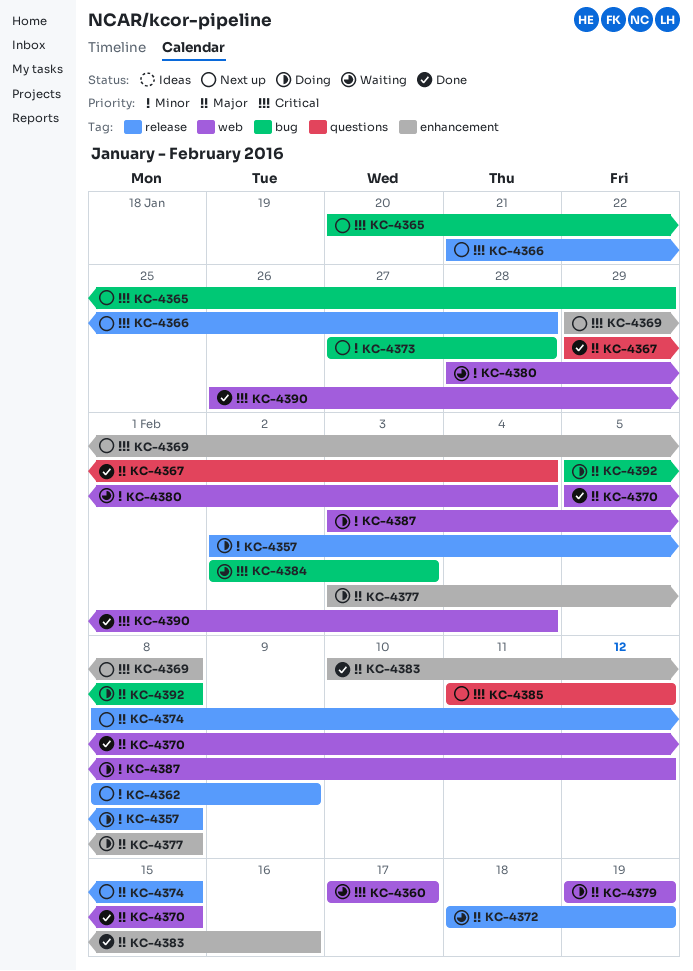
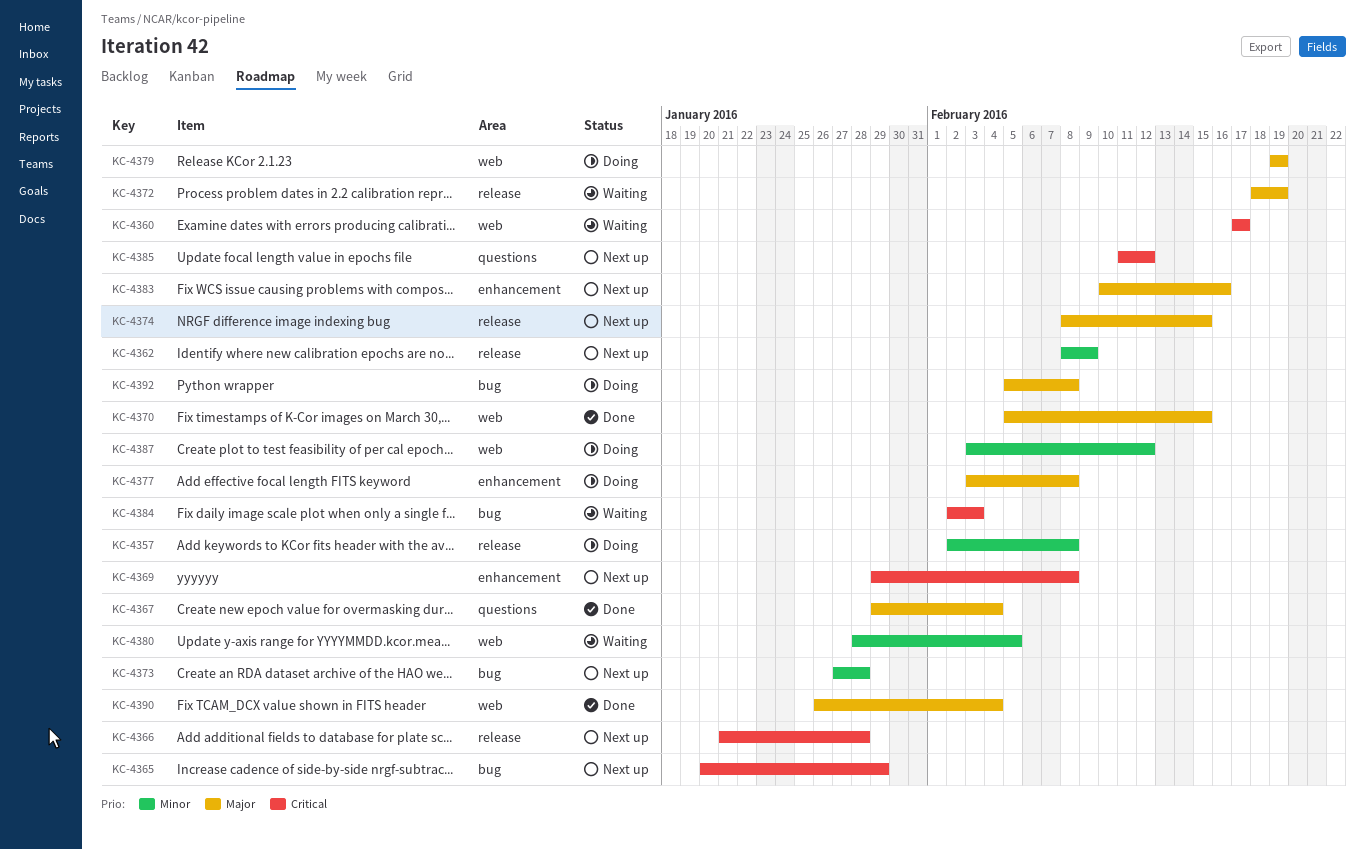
KC-4380, due: Feb 4 -> Feb 5
KC-4383, status: Done -> Next up
KC-4390, priority: Critical -> Major

